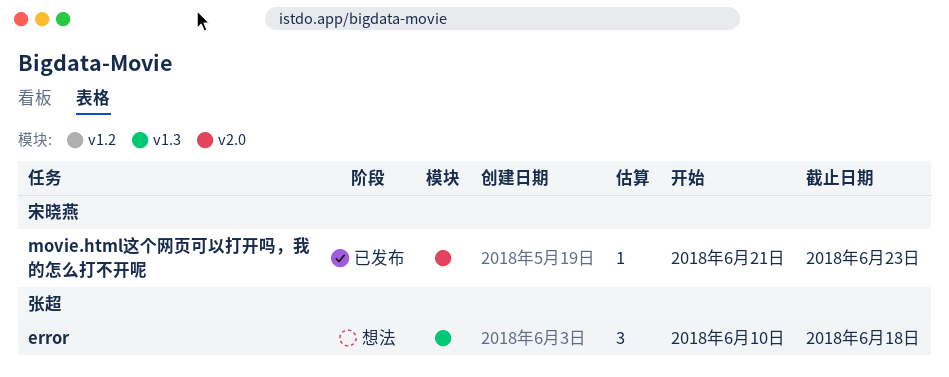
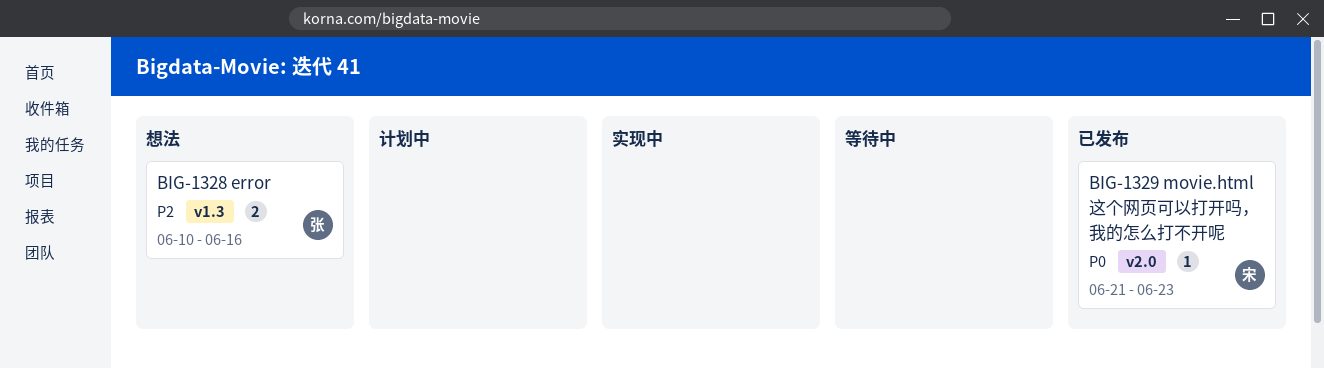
error, estimate: 3 -> 2
error, due: Jun 18 -> Jun 16

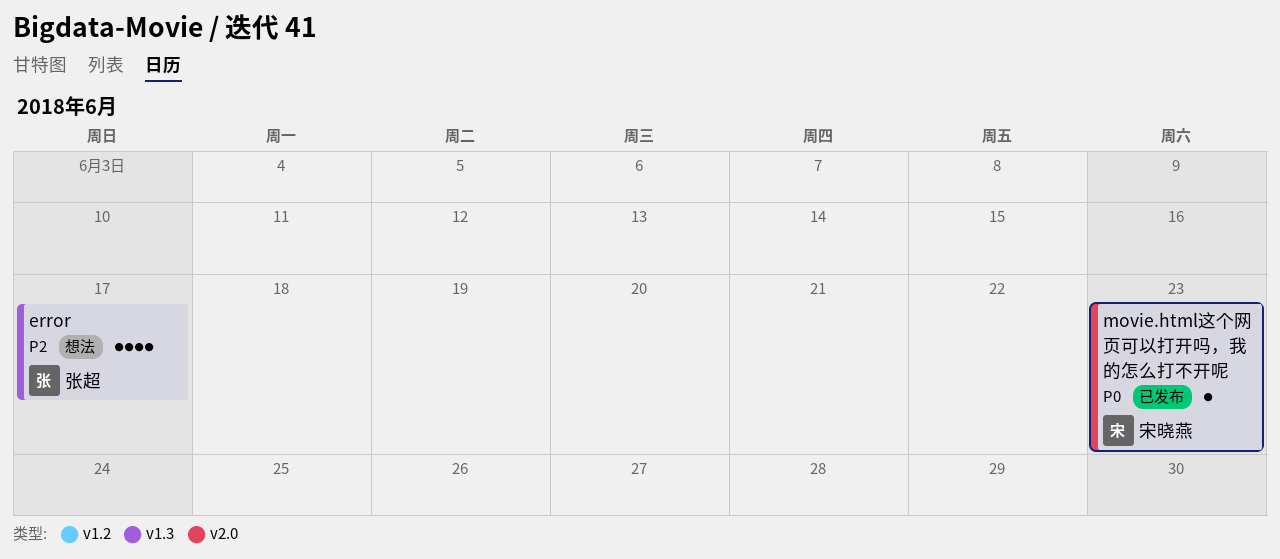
error, estimate: 2 -> 4
error, due: Jun 16 -> Jun 17

